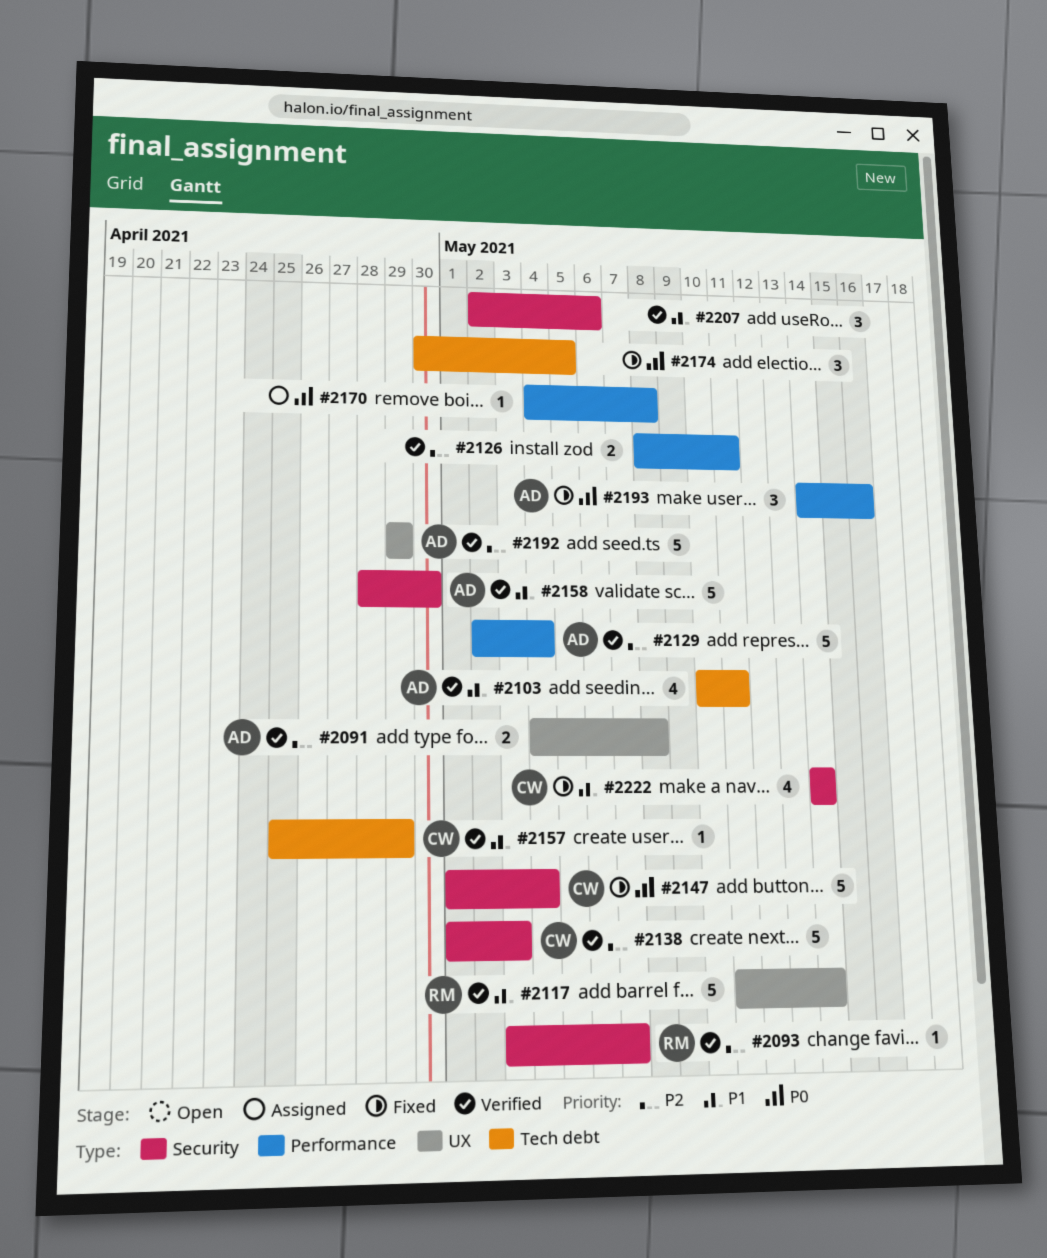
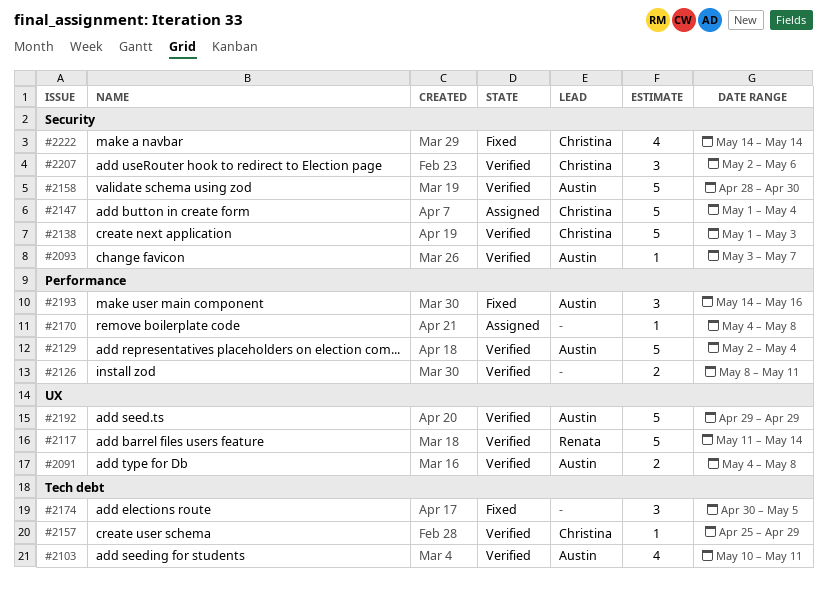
#2093, owner: Renata -> Austin
#2147, status: Fixed -> Assigned
#2207, owner: none -> Christina

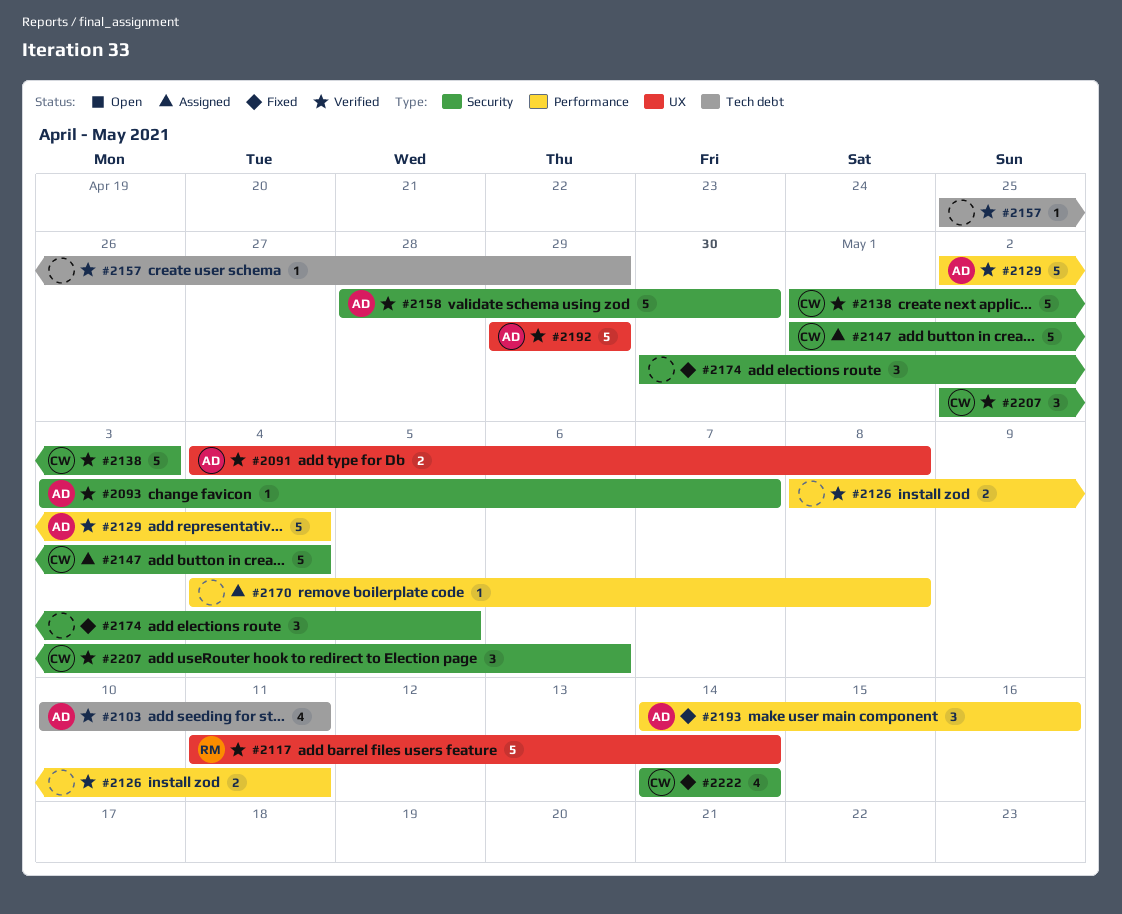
#2157, owner: Christina -> none
#2174, label: Tech debt -> Security

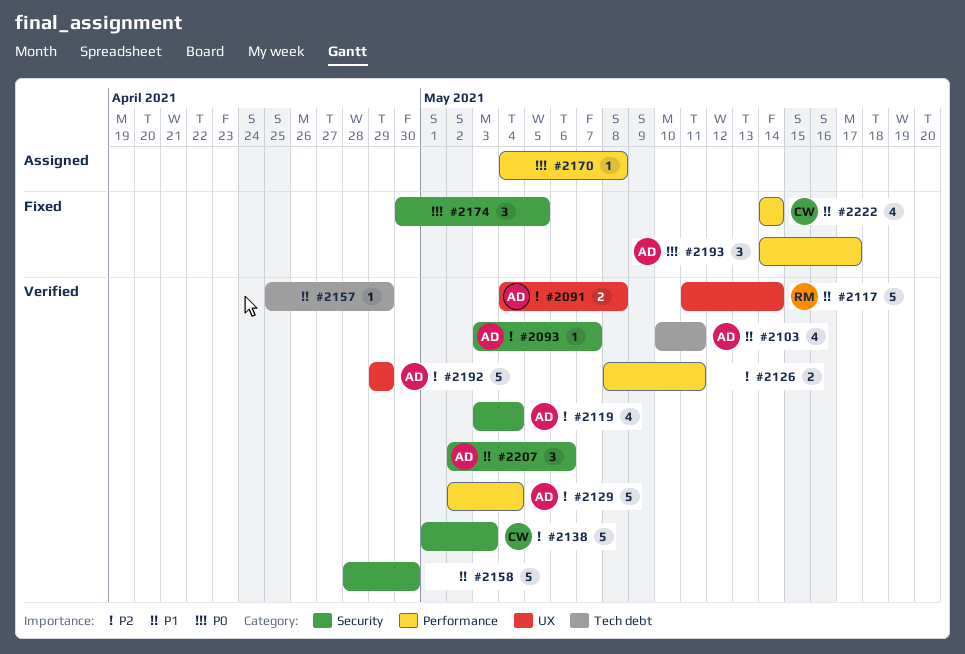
#2119: none -> present
#2147: present -> none
#2158, owner: AD -> none
#2193, due: May 16 -> May 17
#2207, owner: CW -> AD
#2222, label: Security -> Performance

